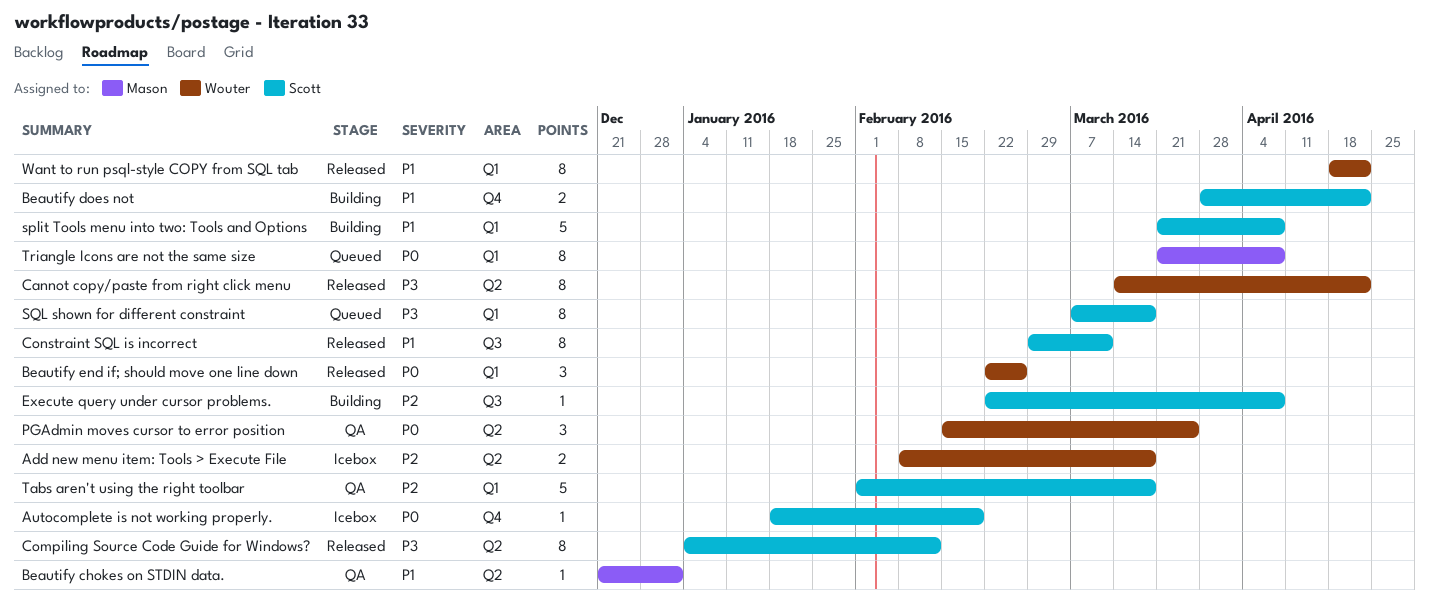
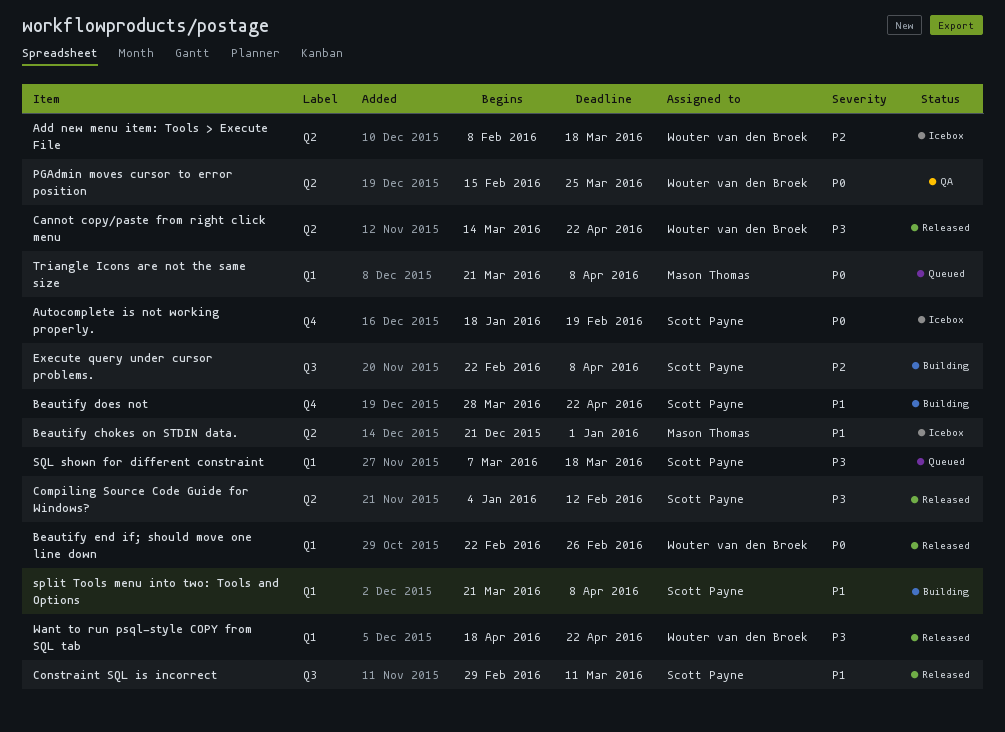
Beautify chokes on STDIN data., status: QA -> Icebox
Tabs aren't using the right toolbar: present -> none
Want to run psql-style COPY from SQL tab, priority: P1 -> P3

